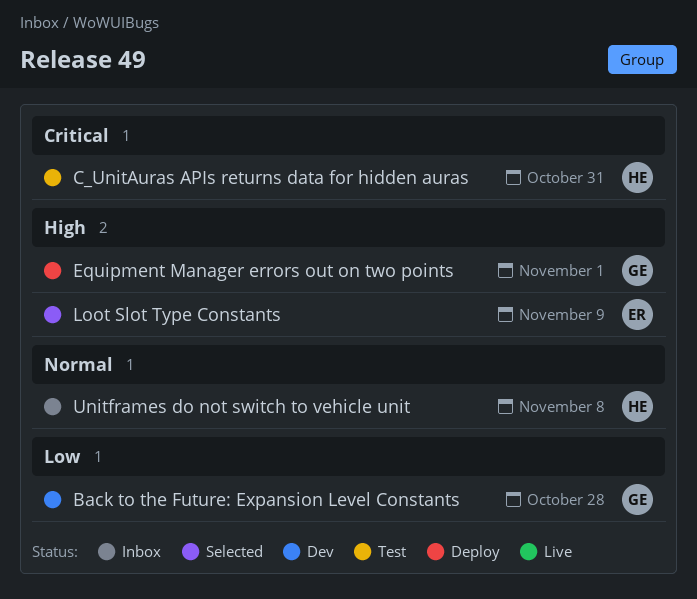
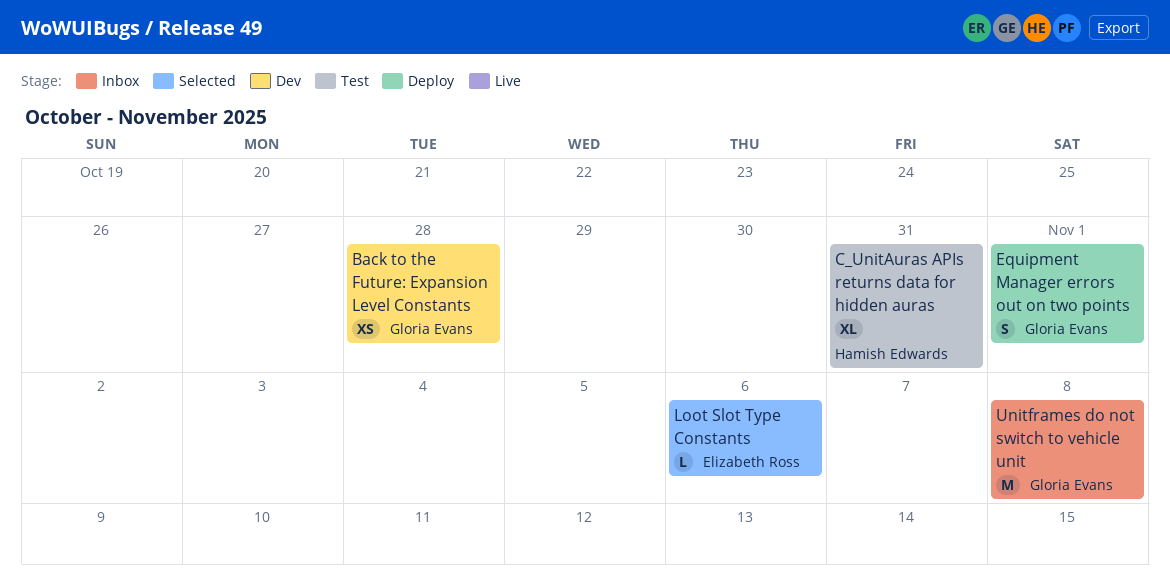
Loot Slot Type Constants, due: Nov 9 -> Nov 6
Unitframes do not switch to vehicle unit, owner: Hamish Edwards -> Gloria Evans

